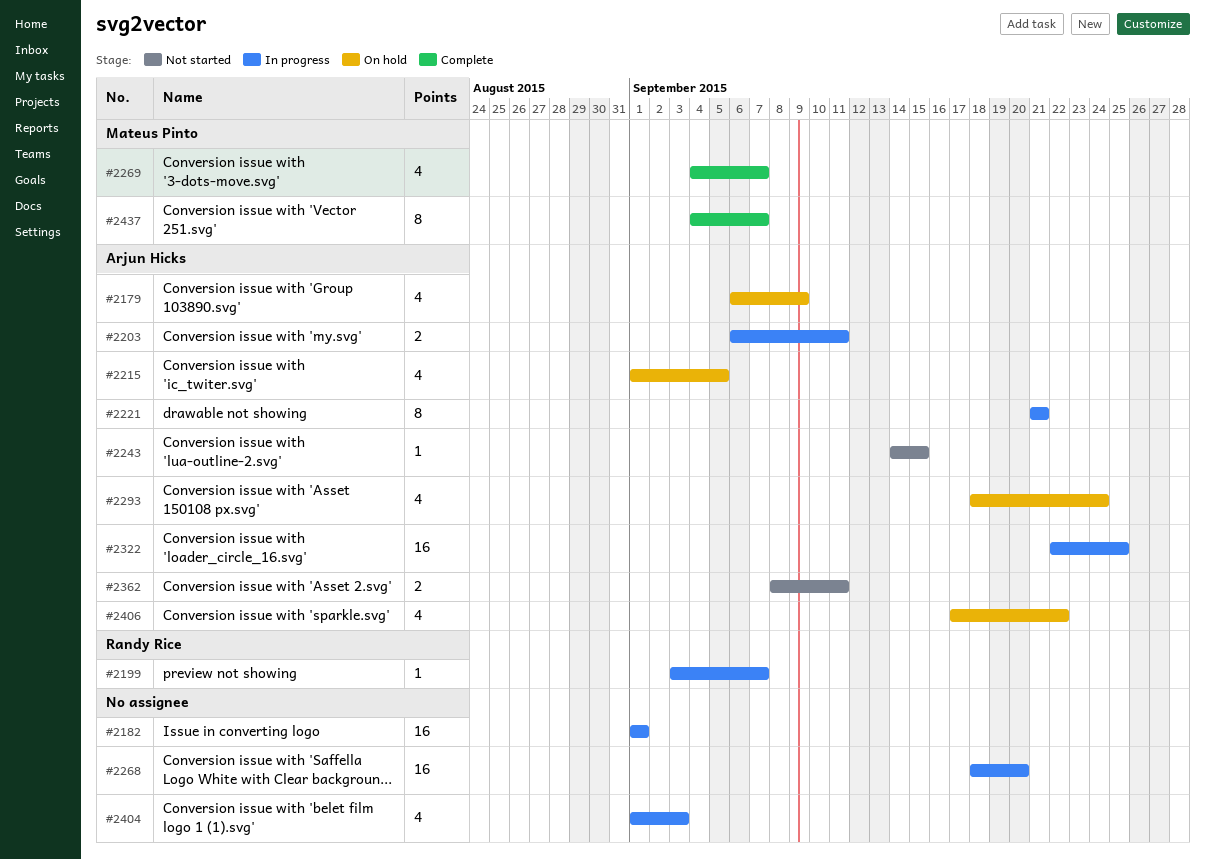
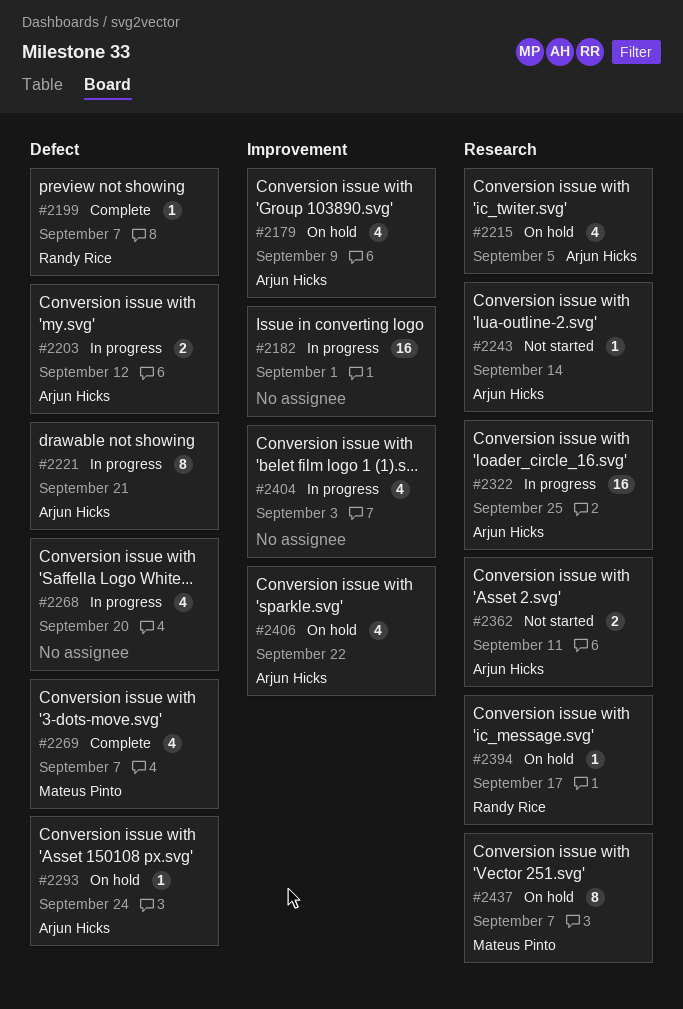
#2199, status: In progress -> Complete
#2203, due: Sep 11 -> Sep 12
#2243, due: Sep 15 -> Sep 14
#2268, estimate: 16 -> 4
#2293, estimate: 4 -> 1
#2394: none -> present
#2437, status: Complete -> On hold

